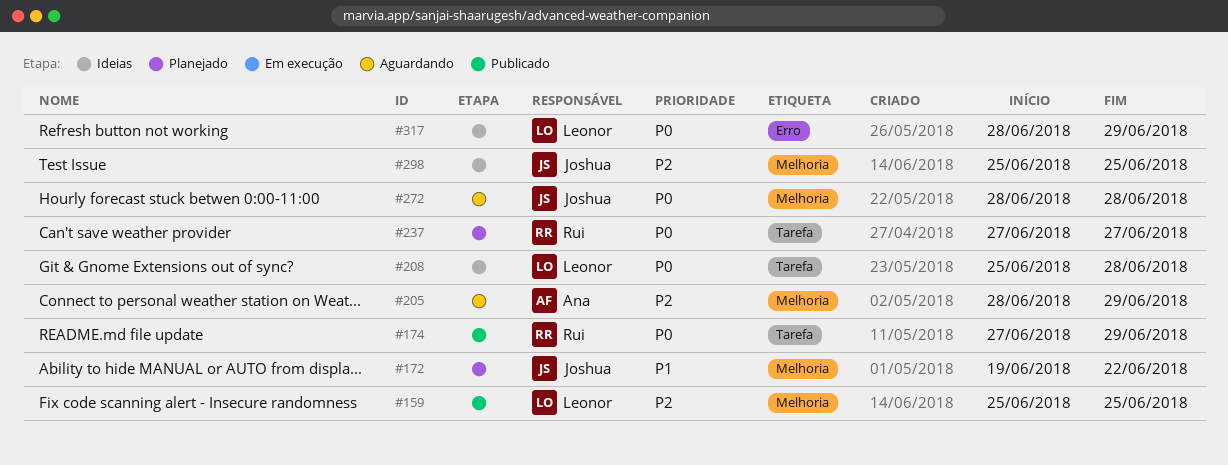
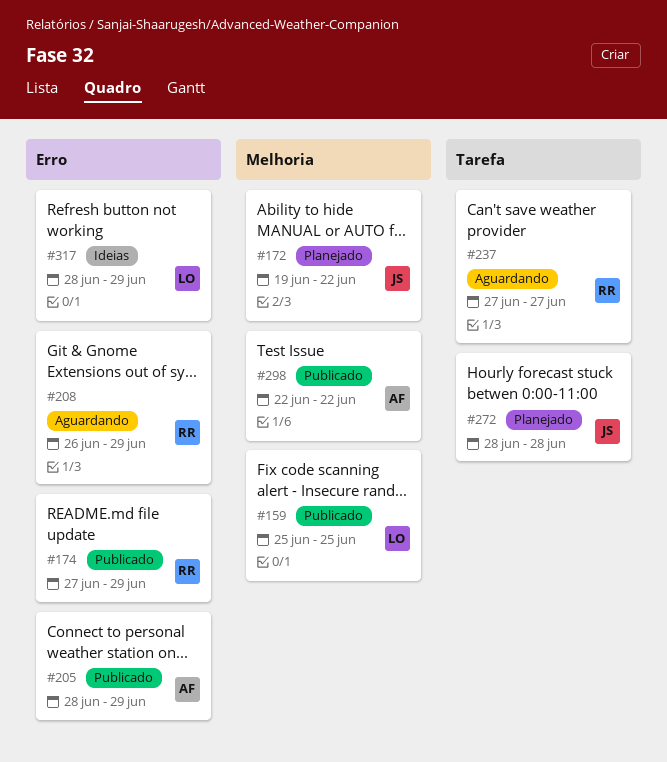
#174, label: Tarefa -> Erro
#205, status: Aguardando -> Publicado
#205, label: Melhoria -> Erro
#208, status: Ideias -> Aguardando
#208, owner: Leonor -> Rui
#208, label: Tarefa -> Erro
#208, start: Jun 25 -> Jun 26
#208, due: Jun 28 -> Jun 29
#237, status: Planejado -> Aguardando
#272, status: Aguardando -> Planejado
#272, label: Melhoria -> Tarefa
#298, status: Ideias -> Publicado
#298, owner: Joshua -> Ana
#298, start: Jun 25 -> Jun 22
#298, due: Jun 25 -> Jun 22

